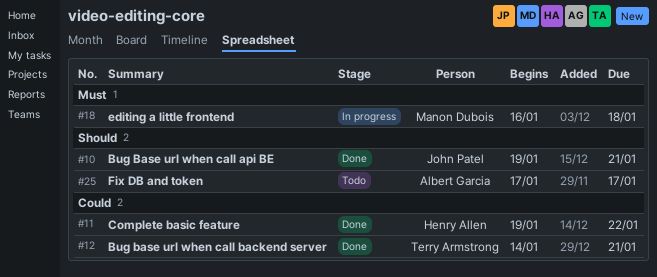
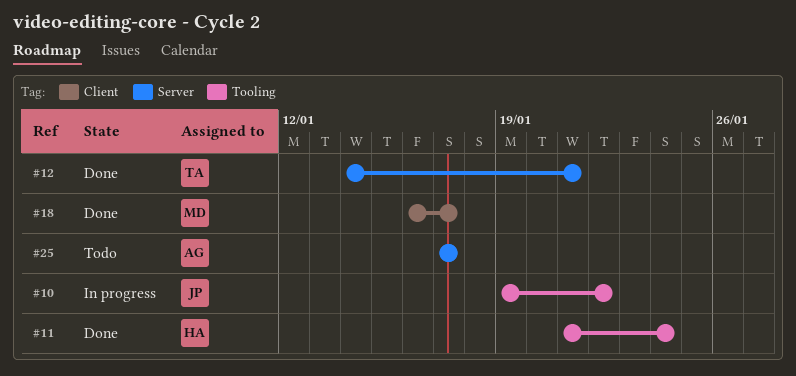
#10, status: Done -> In progress
#10, due: Jan 21 -> Jan 22
#11, start: Jan 19 -> Jan 21
#11, due: Jan 22 -> Jan 24
#18, status: In progress -> Done
#18, due: Jan 18 -> Jan 17

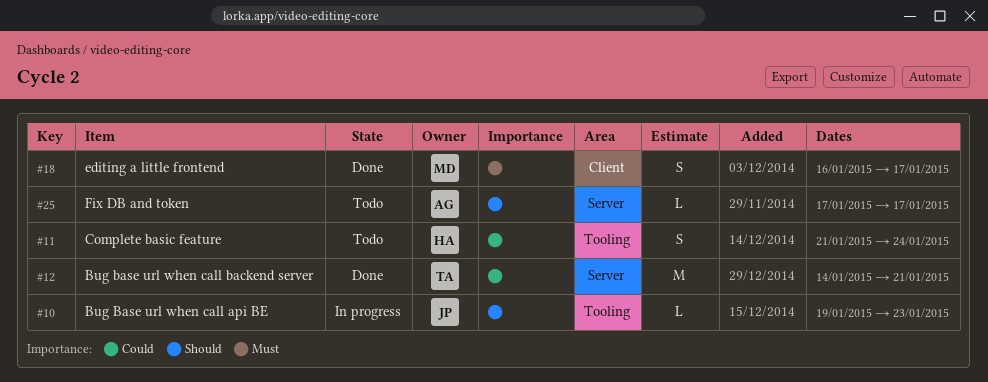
#10, due: Jan 22 -> Jan 23
#11, status: Done -> Todo

